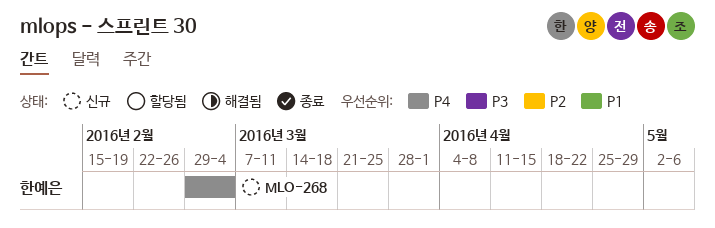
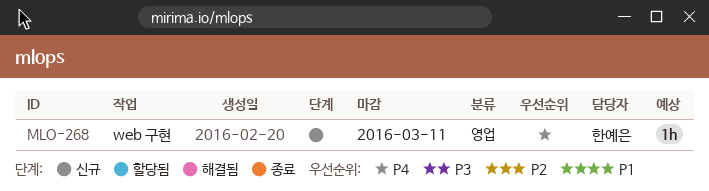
MLO-268, due: Mar 4 -> Mar 11

